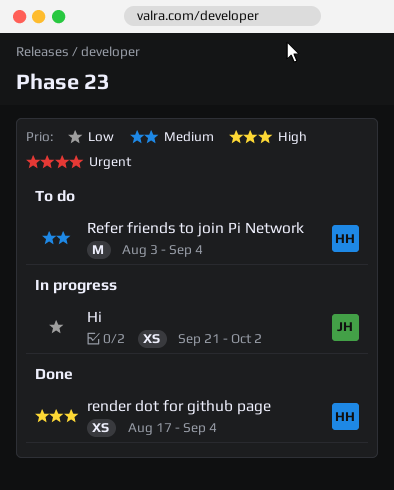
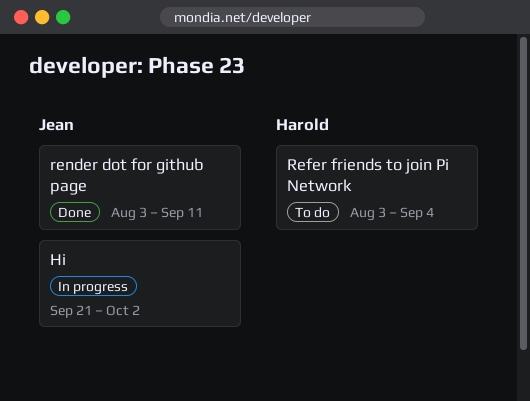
render dot for github page, owner: Harold -> Jean
render dot for github page, start: Aug 17 -> Aug 3
render dot for github page, due: Sep 4 -> Sep 11

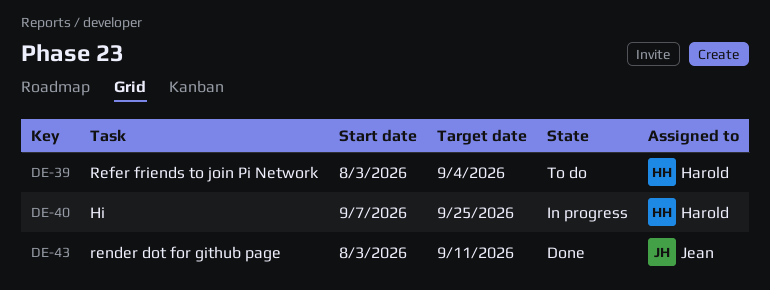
Hi, owner: Jean -> Harold
Hi, start: Sep 21 -> Sep 7
Hi, due: Oct 2 -> Sep 25

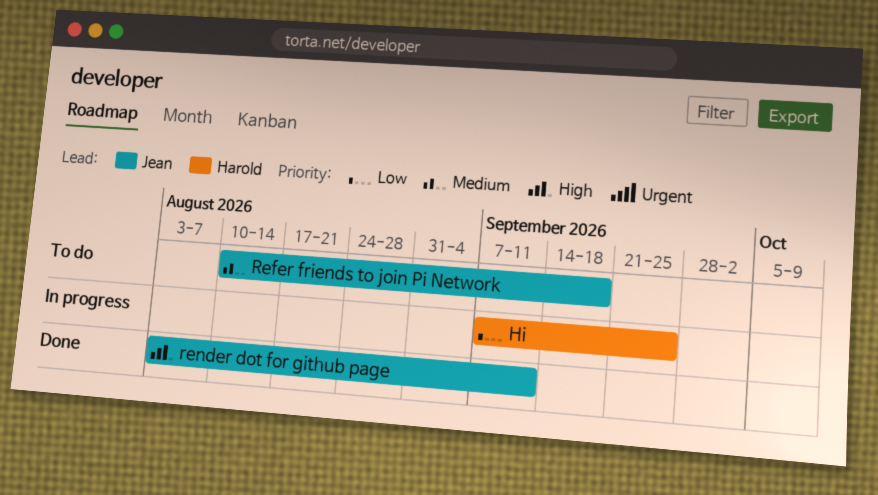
Refer friends to join Pi Network, owner: Harold -> Jean
Refer friends to join Pi Network, start: Aug 3 -> Aug 10
Refer friends to join Pi Network, due: Sep 4 -> Sep 18

